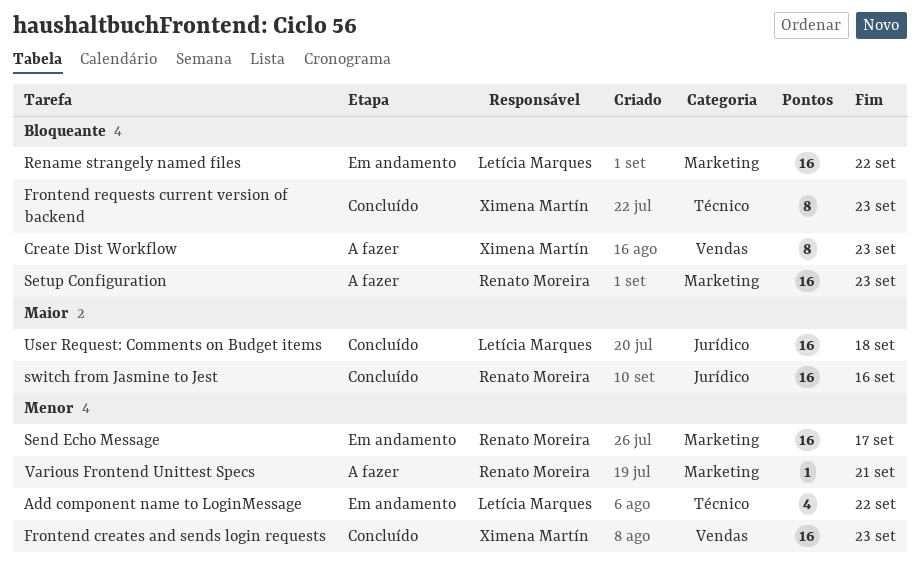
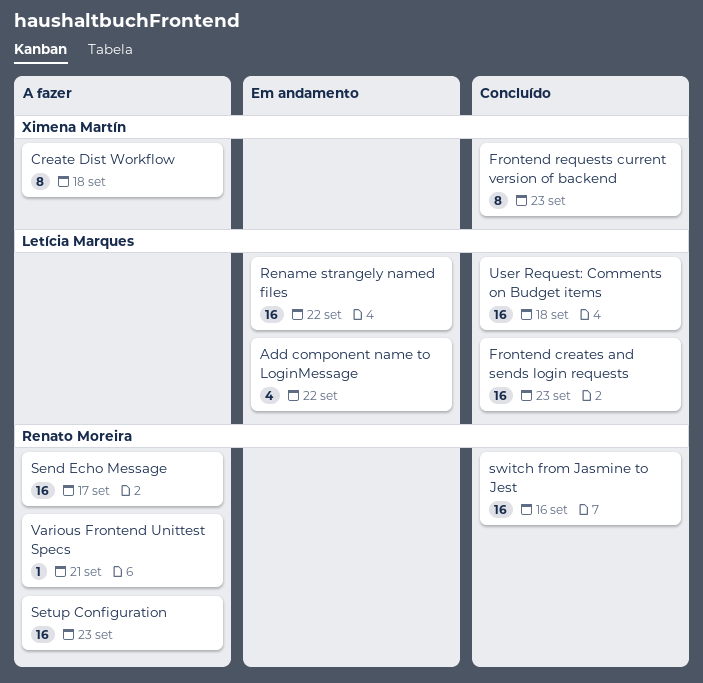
Create Dist Workflow, due: Sep 23 -> Sep 18
Frontend creates and sends login requests, owner: Ximena Martín -> Letícia Marques
Send Echo Message, status: Em andamento -> A fazer

